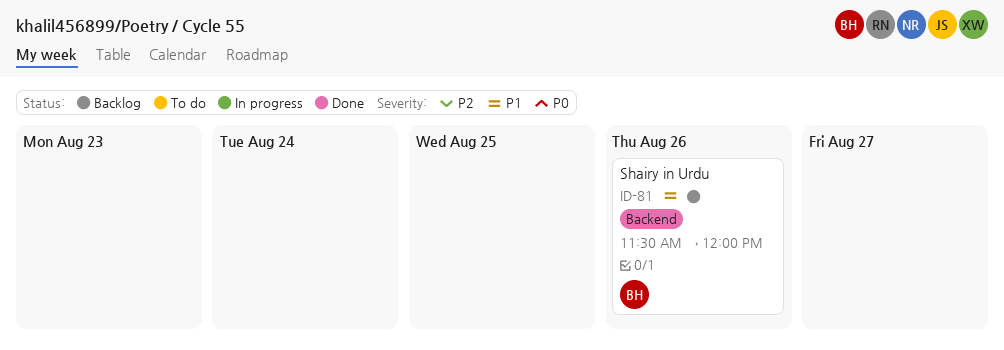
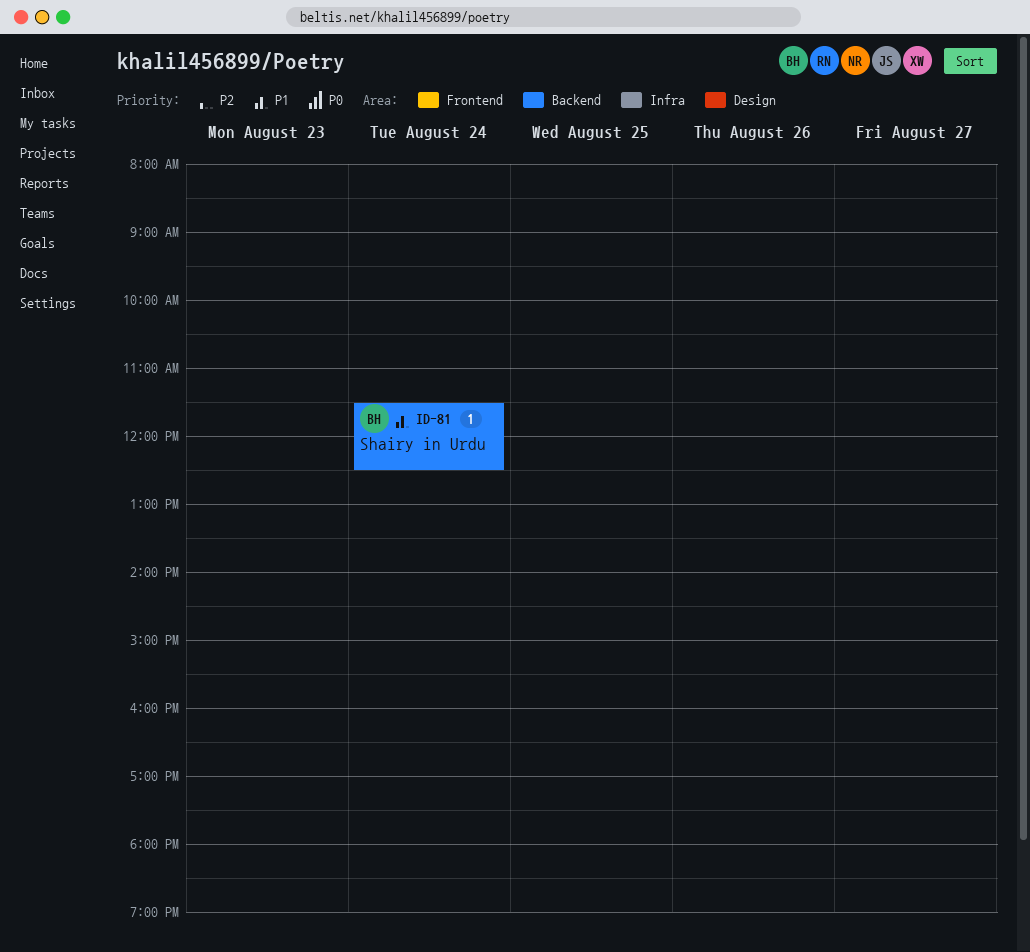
ID-81, day: Aug 26 -> Aug 24
ID-81, ends: 12:00 -> 12:30

